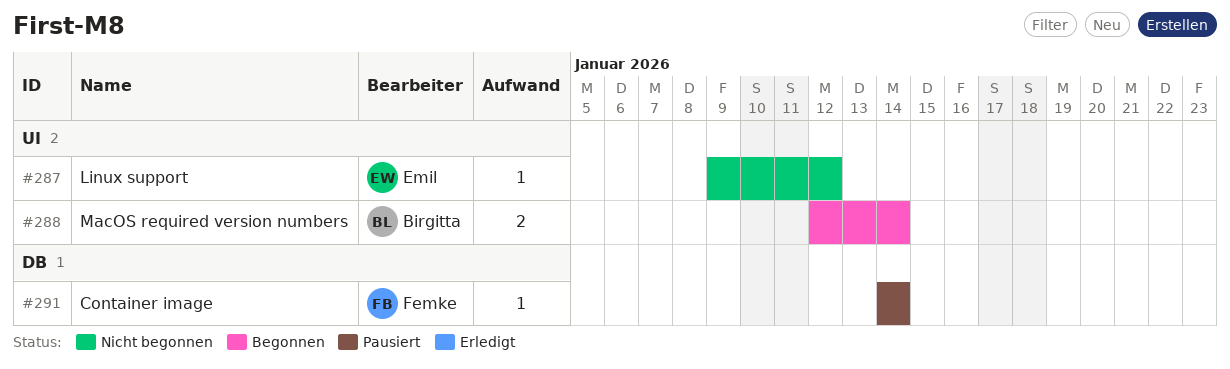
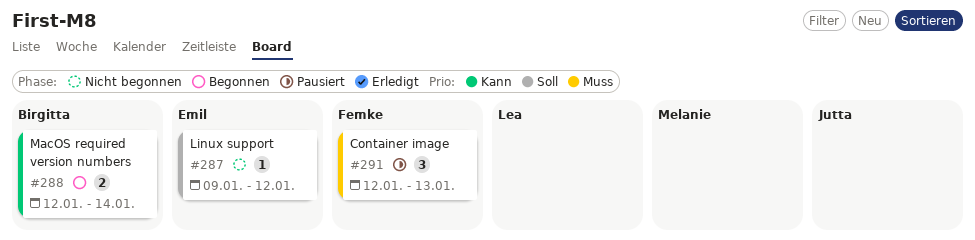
#291, estimate: 1 -> 3
#291, start: Jan 14 -> Jan 12
#291, due: Jan 14 -> Jan 13

